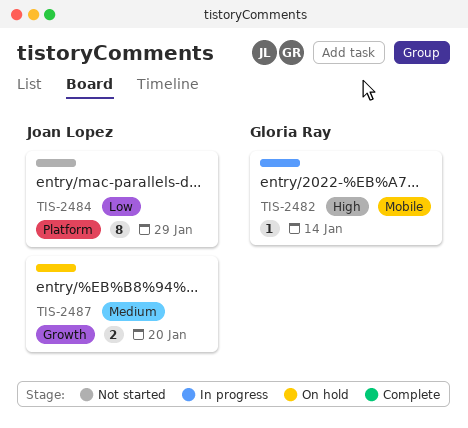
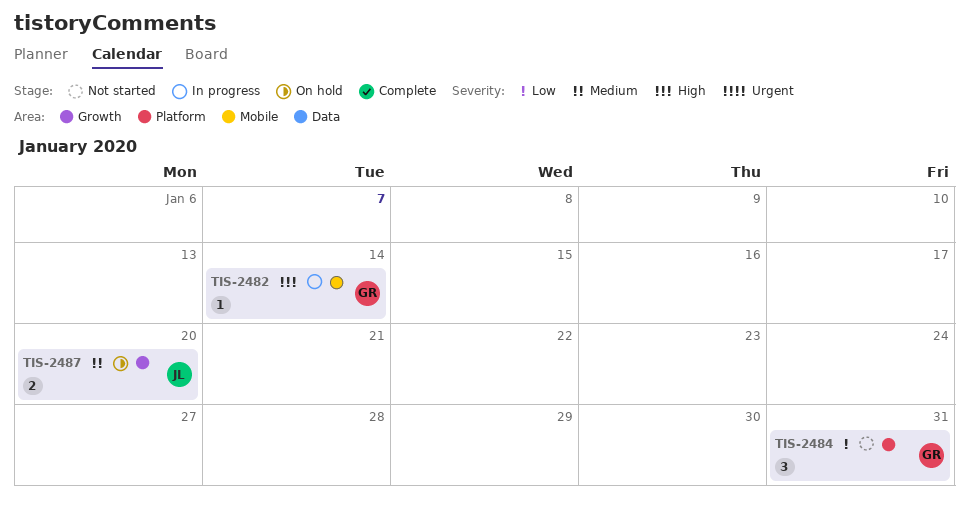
TIS-2484, owner: Joan Lopez -> Gloria Ray
TIS-2484, estimate: 8 -> 3
TIS-2484, due: Jan 29 -> Jan 31

